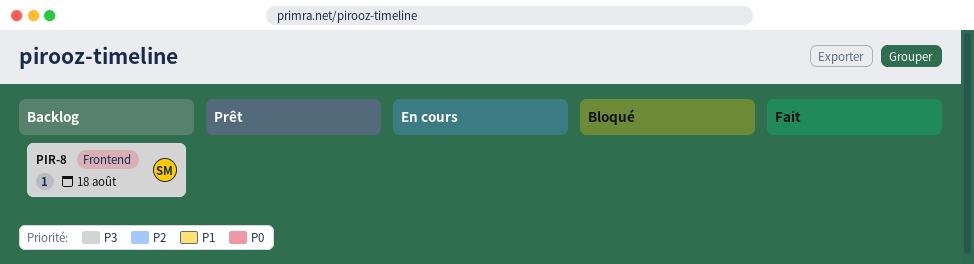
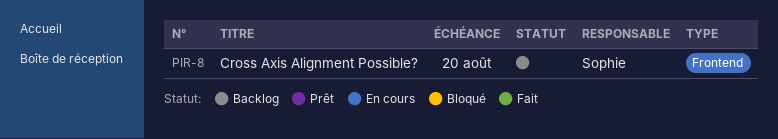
PIR-8, due: Aug 18 -> Aug 20

